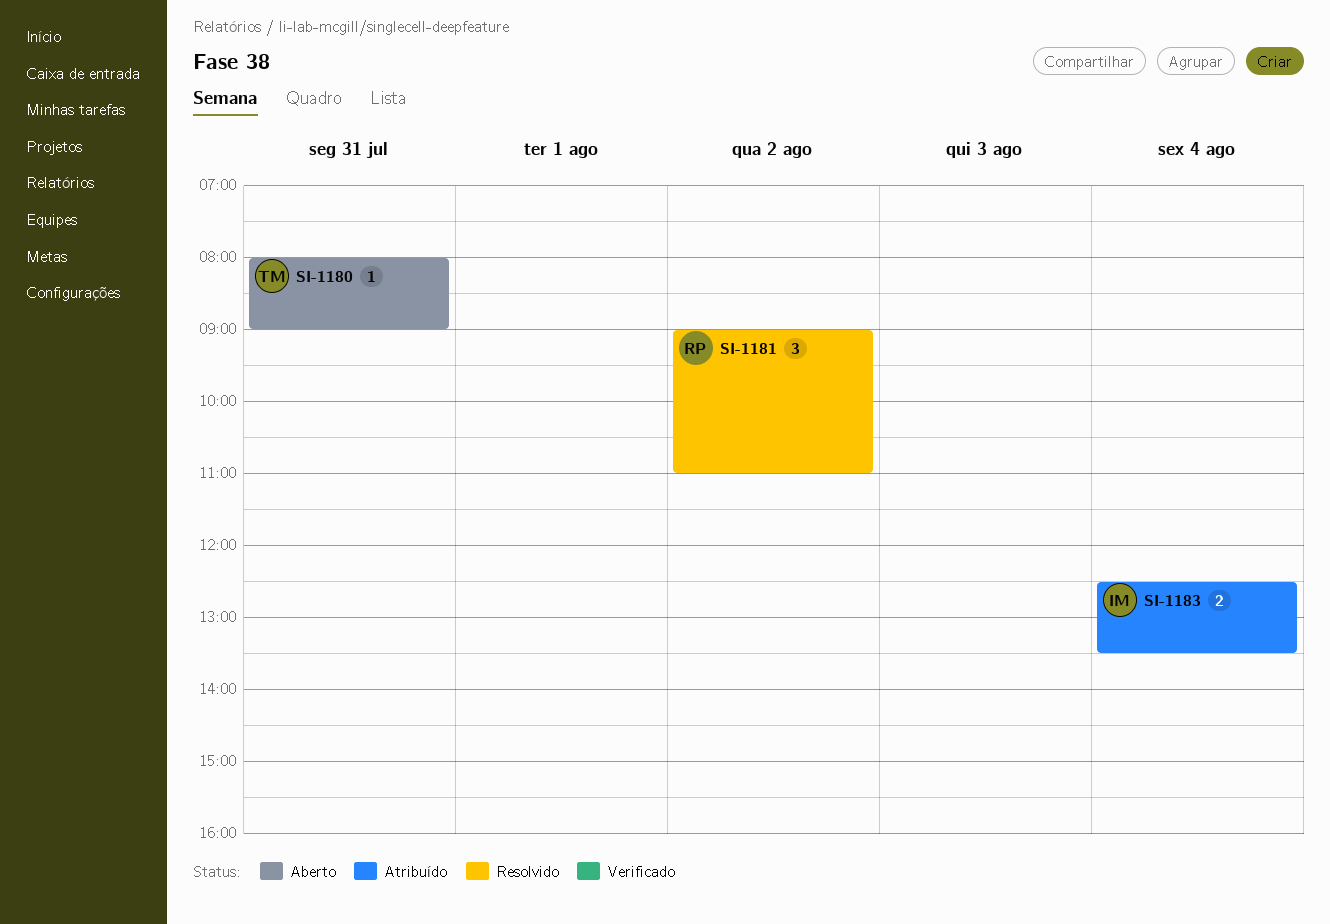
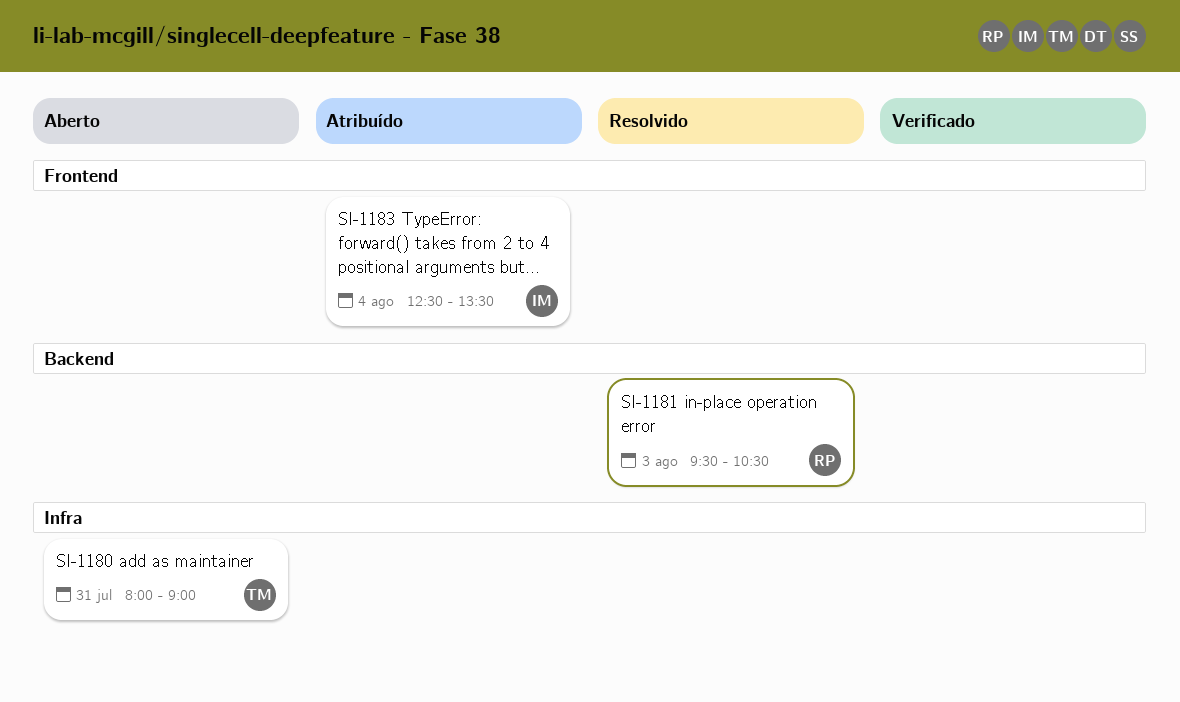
SI-1181, day: Aug 2 -> Aug 3
SI-1181, begins: 09:00 -> 09:30
SI-1181, ends: 11:00 -> 10:30

